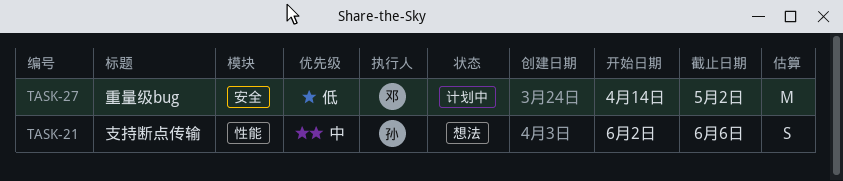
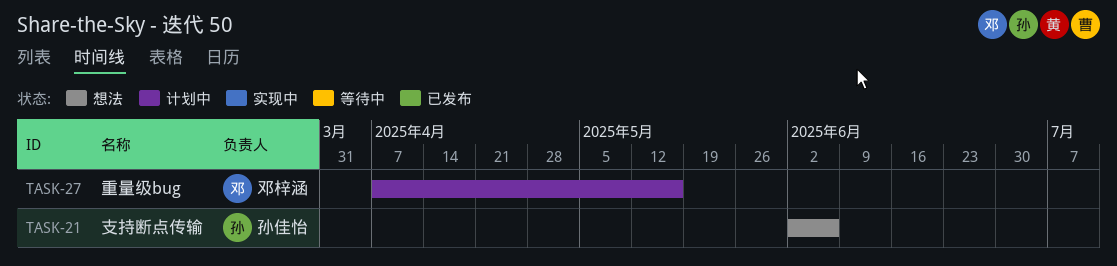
TASK-27, start: Apr 14 -> Apr 7
TASK-27, due: May 2 -> May 16

